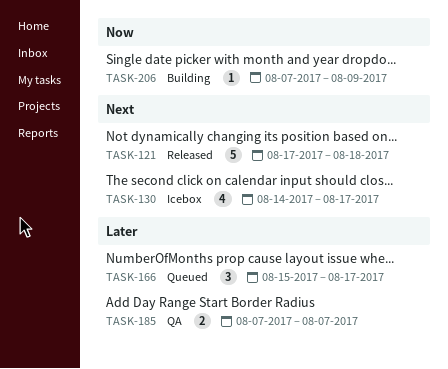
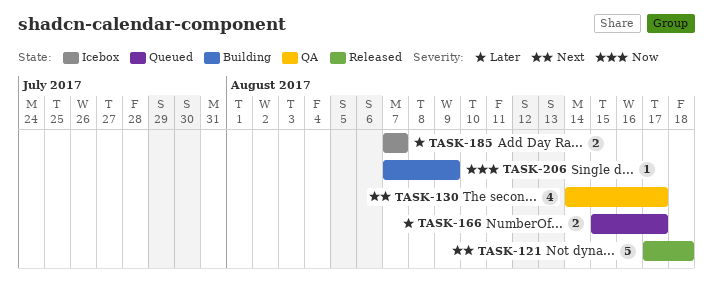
TASK-130, status: Icebox -> QA
TASK-166, estimate: 3 -> 2
TASK-185, status: QA -> Icebox

